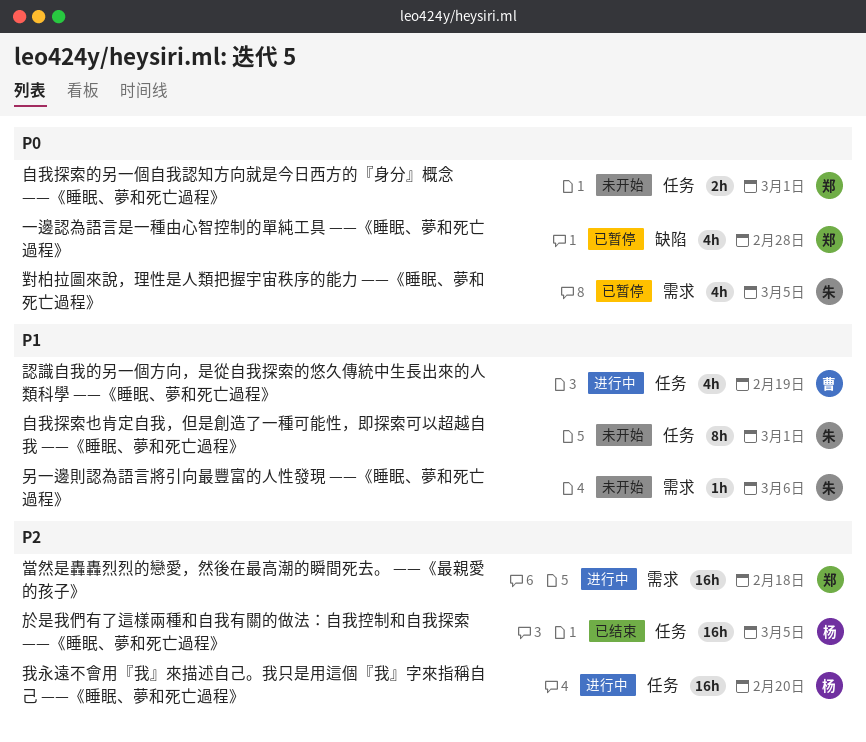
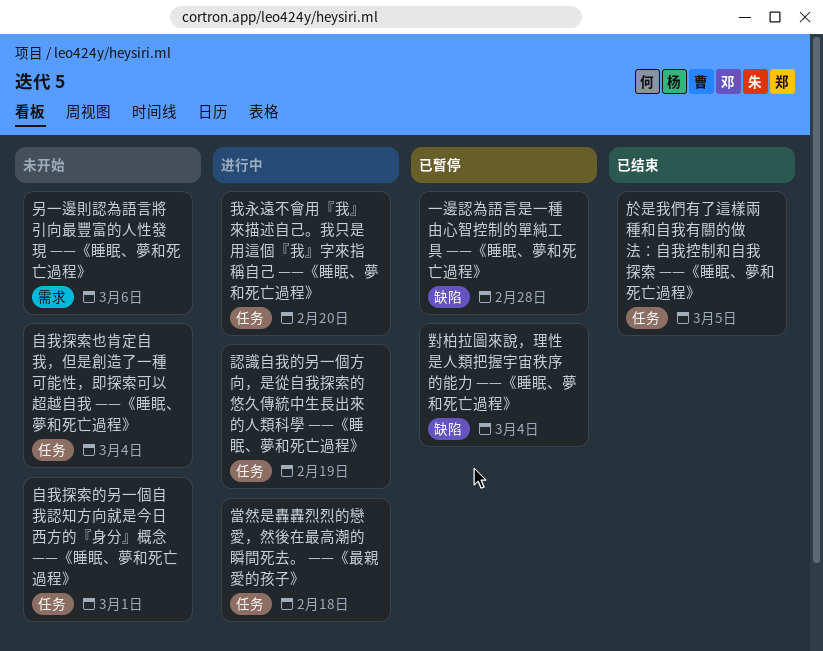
對柏拉圖來說，理性是人類把握宇宙秩序的能力 ——《睡眠、夢和死亡過程》, label: 需求 -> 缺陷
對柏拉圖來說，理性是人類把握宇宙秩序的能力 ——《睡眠、夢和死亡過程》, due: Mar 5 -> Mar 4
當然是轟轟烈烈的戀愛，然後在最高潮的瞬間死去。 ——《最親愛的孩子》, label: 需求 -> 任务
自我探索也肯定自我，但是創造了一種可能性，即探索可以超越自我 ——《睡眠、夢和死亡過程》, due: Mar 1 -> Mar 4

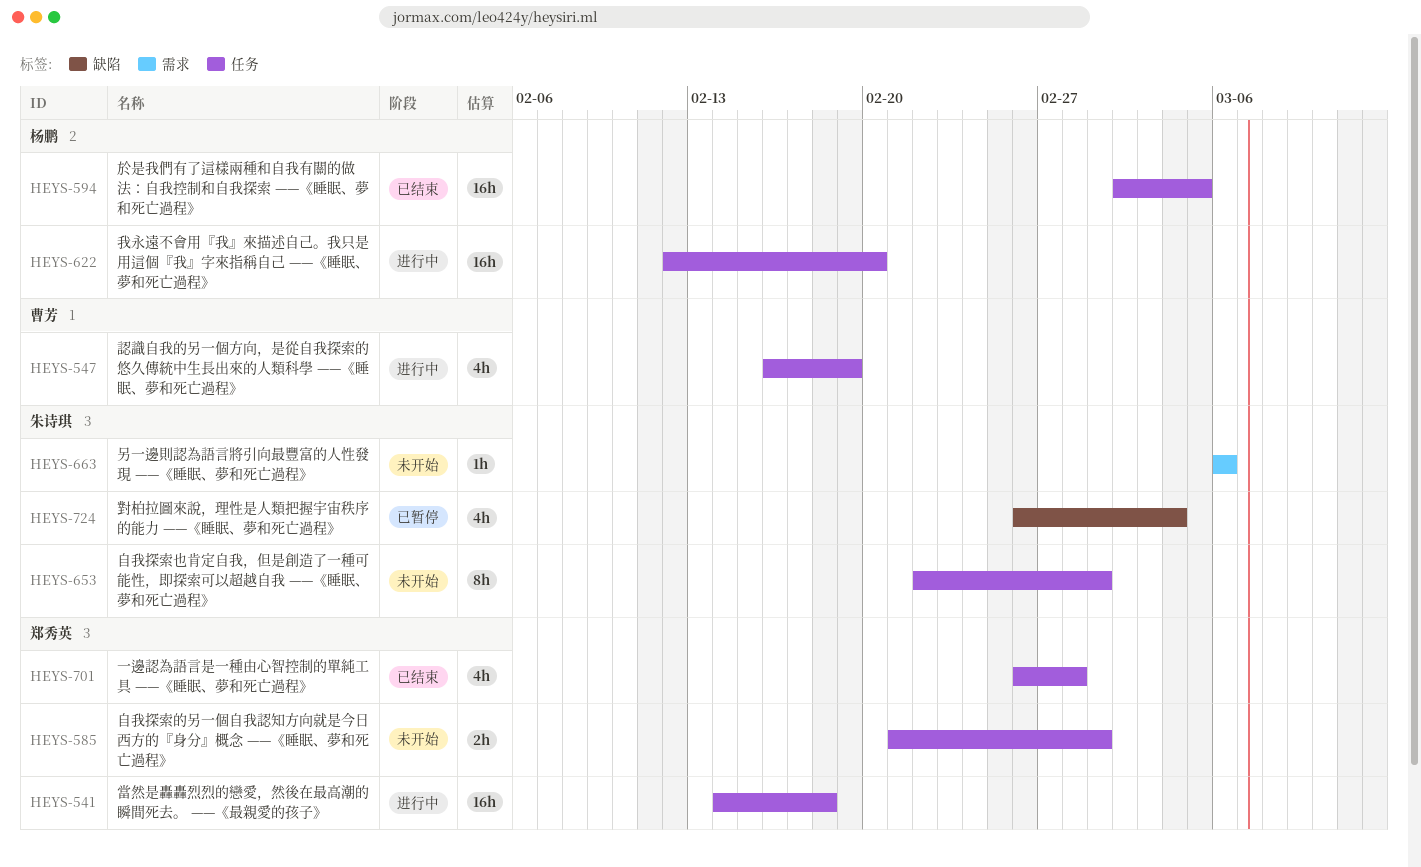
一邊認為語言是一種由心智控制的單純工具 ——《睡眠、夢和死亡過程》, status: 已暂停 -> 已结束
一邊認為語言是一種由心智控制的單純工具 ——《睡眠、夢和死亡過程》, label: 缺陷 -> 任务
自我探索也肯定自我，但是創造了一種可能性，即探索可以超越自我 ——《睡眠、夢和死亡過程》, due: Mar 4 -> Mar 1

